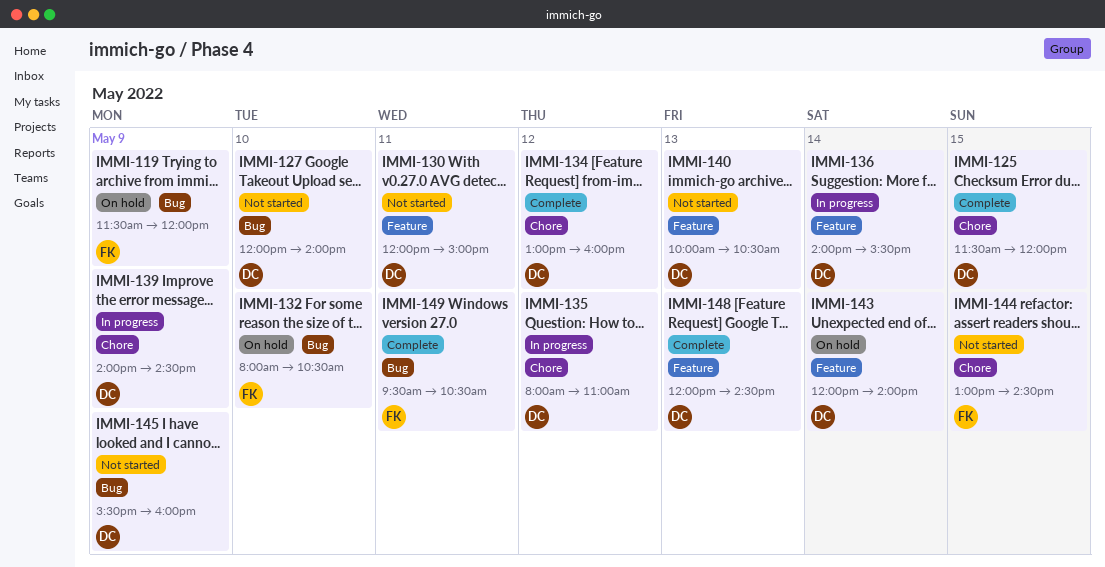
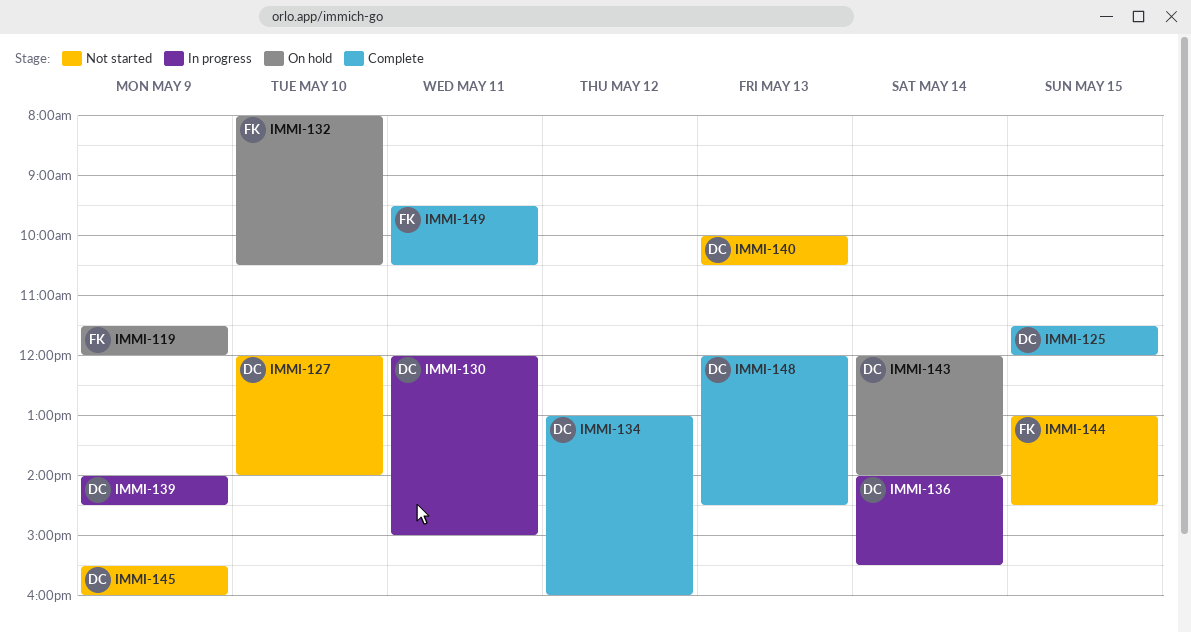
IMMI-130, status: Not started -> In progress
IMMI-135: present -> none

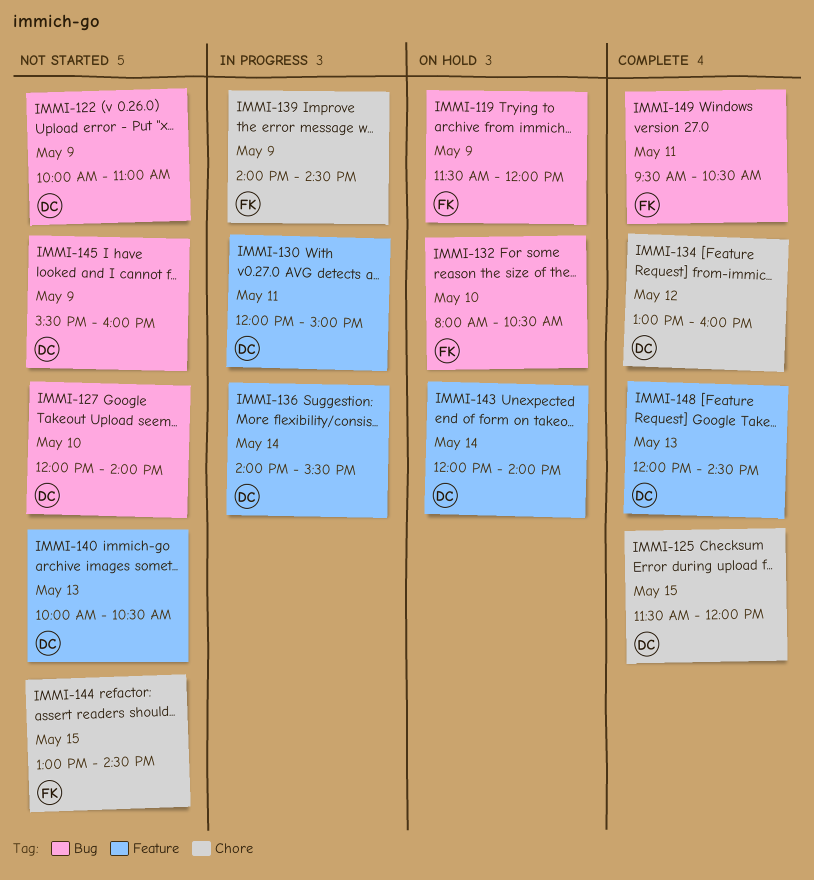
IMMI-122: none -> present
IMMI-139, owner: DC -> FK

